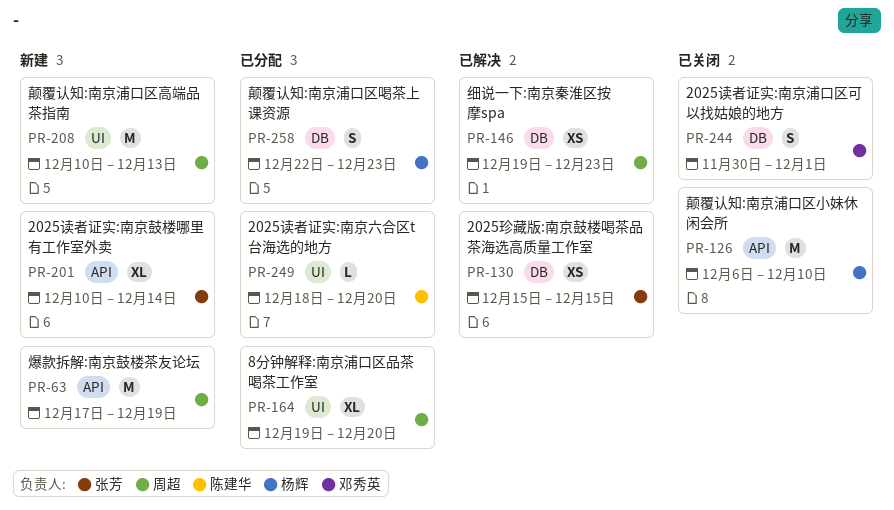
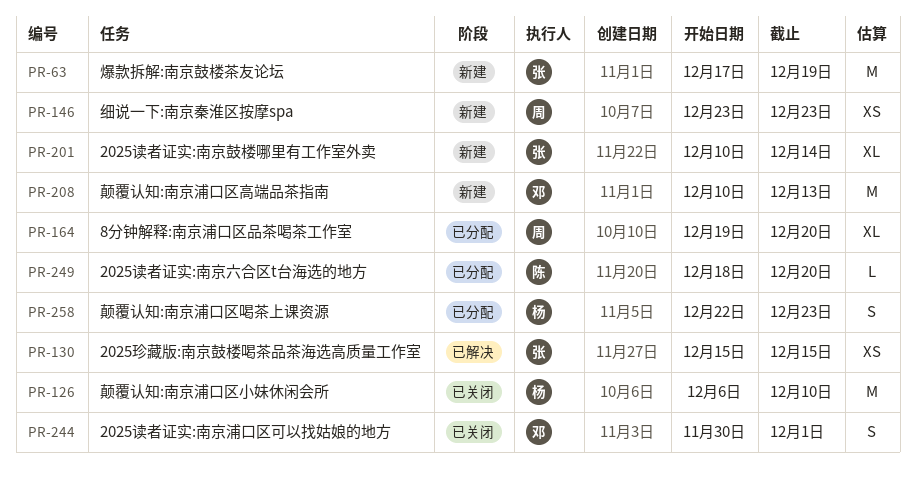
PR-63, owner: 周超 -> 张芳
PR-146, status: 已解决 -> 新建
PR-146, start: Dec 19 -> Dec 23
PR-208, owner: 周超 -> 邓秀英

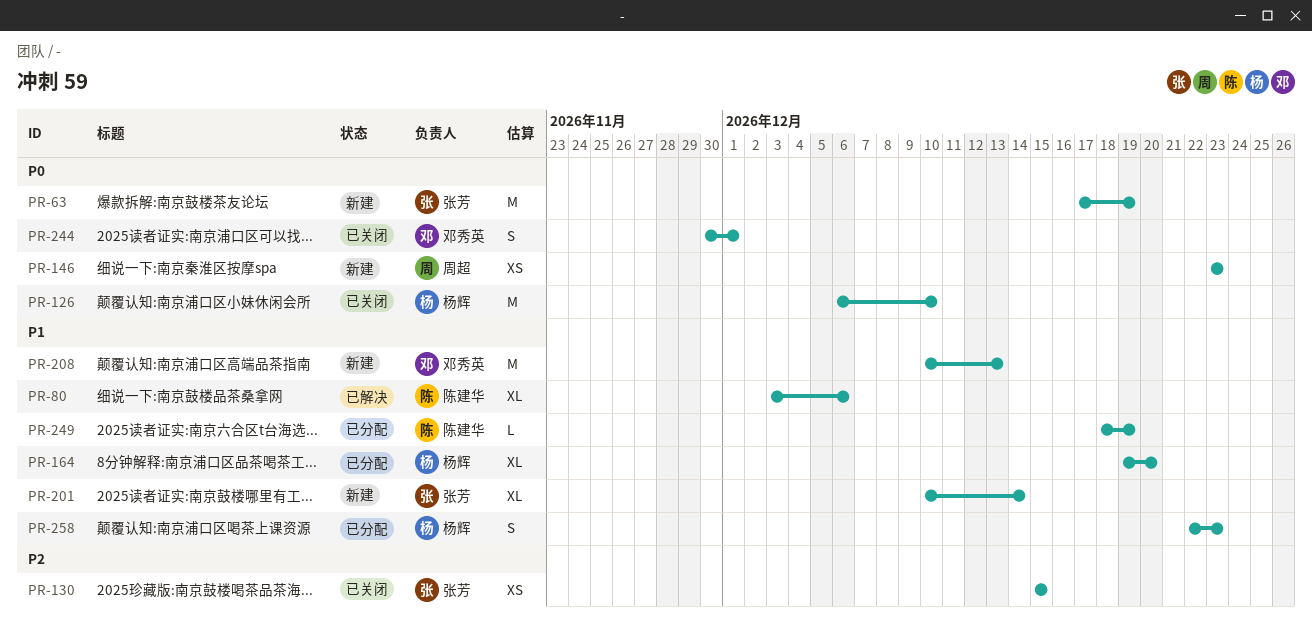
PR-80: none -> present
PR-130, status: 已解决 -> 已关闭
PR-164, owner: 周超 -> 杨辉
PR-249, due: Dec 20 -> Dec 19

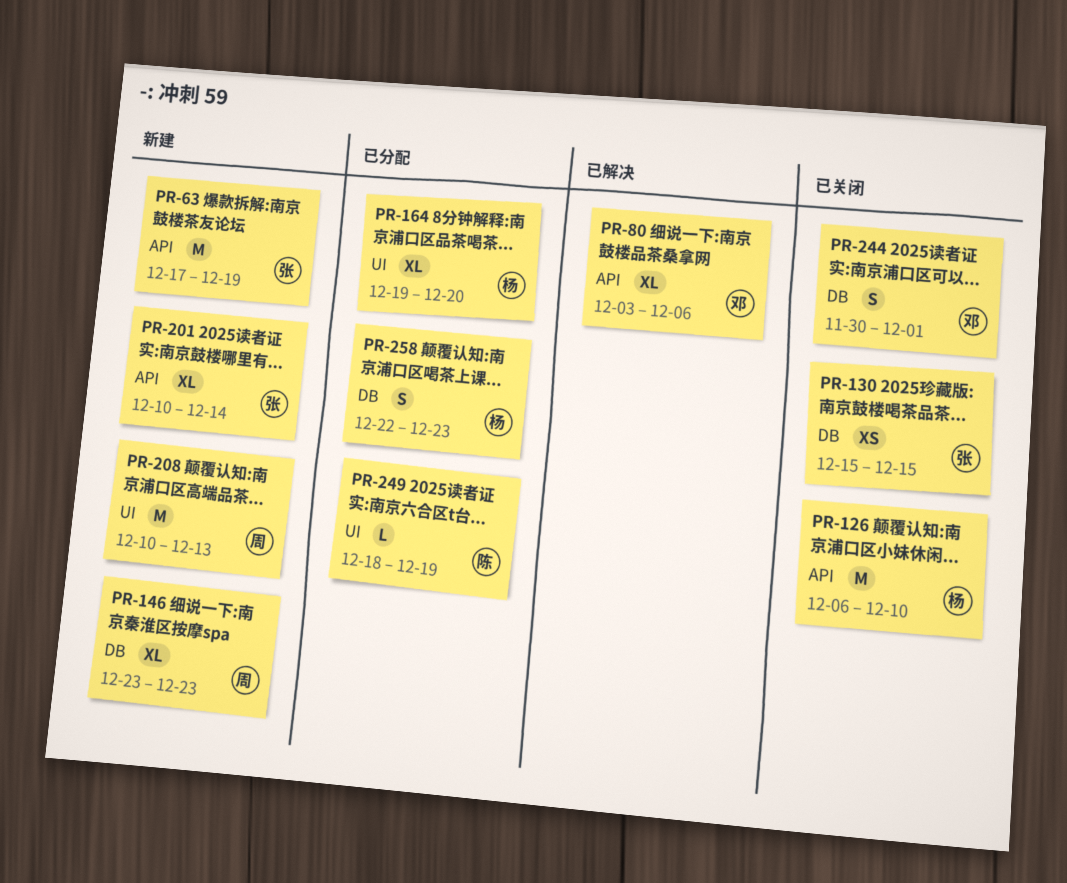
PR-80, owner: 陈建华 -> 邓秀英
PR-146, estimate: XS -> XL
PR-208, owner: 邓秀英 -> 周超

